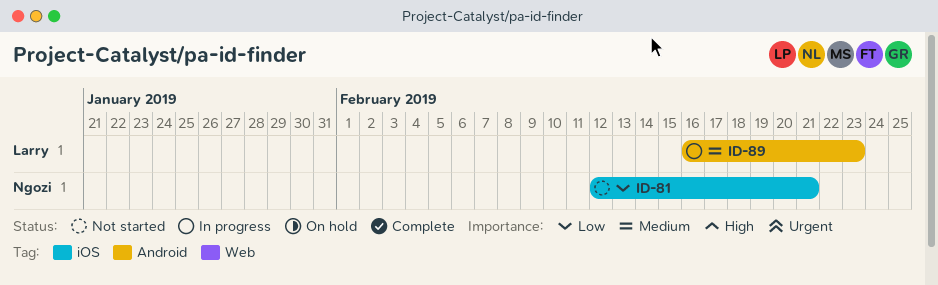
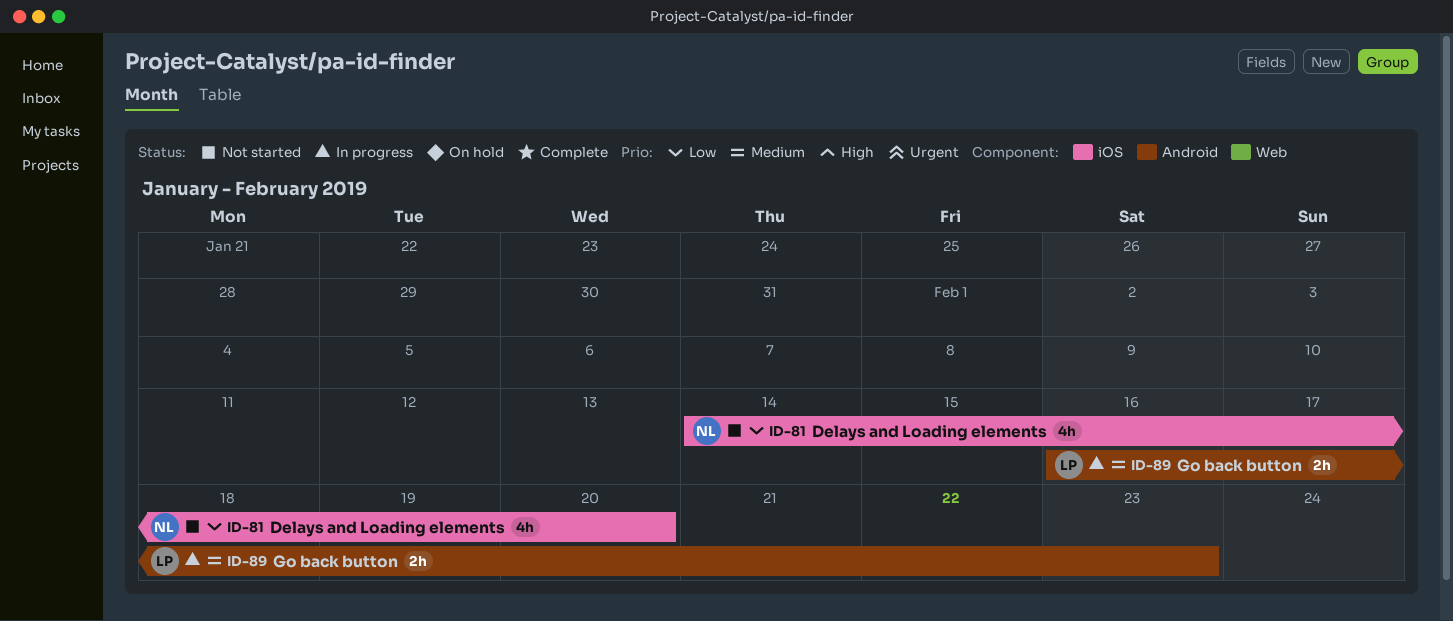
ID-81, start: Feb 12 -> Feb 14
ID-81, due: Feb 21 -> Feb 20

